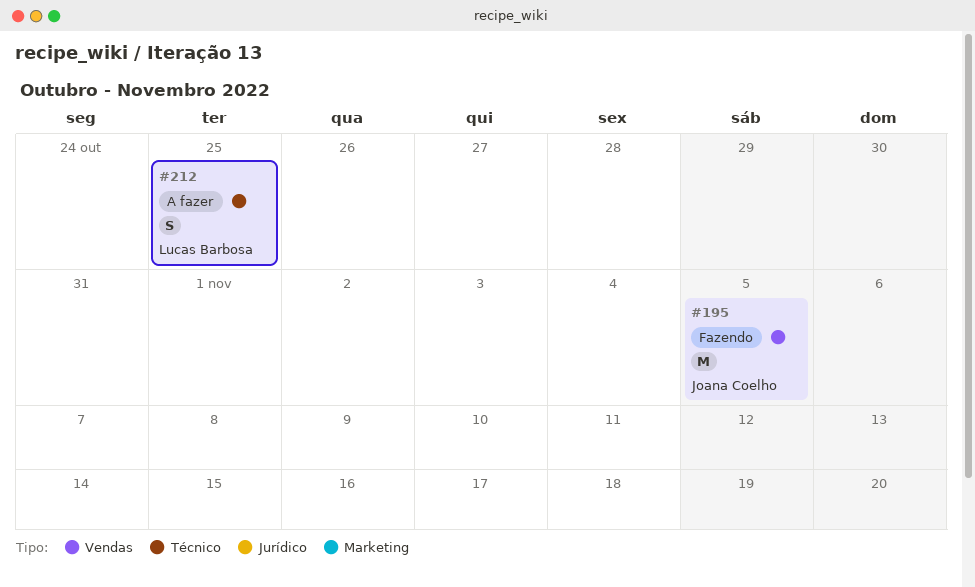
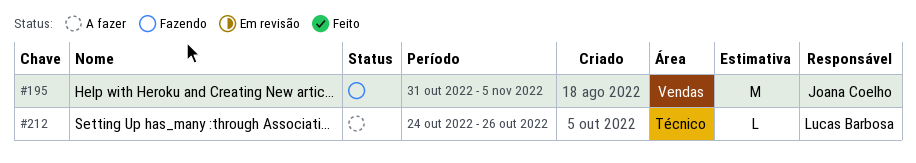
#212, estimate: S -> L
#212, due: Oct 25 -> Oct 26

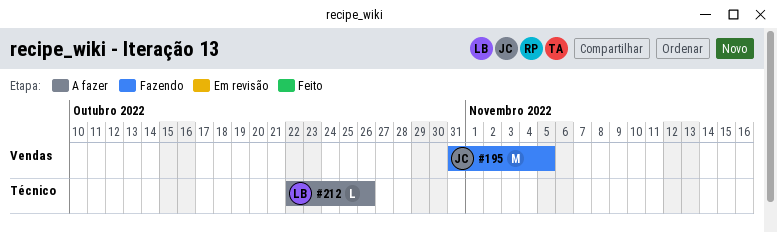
#212, start: Oct 24 -> Oct 22

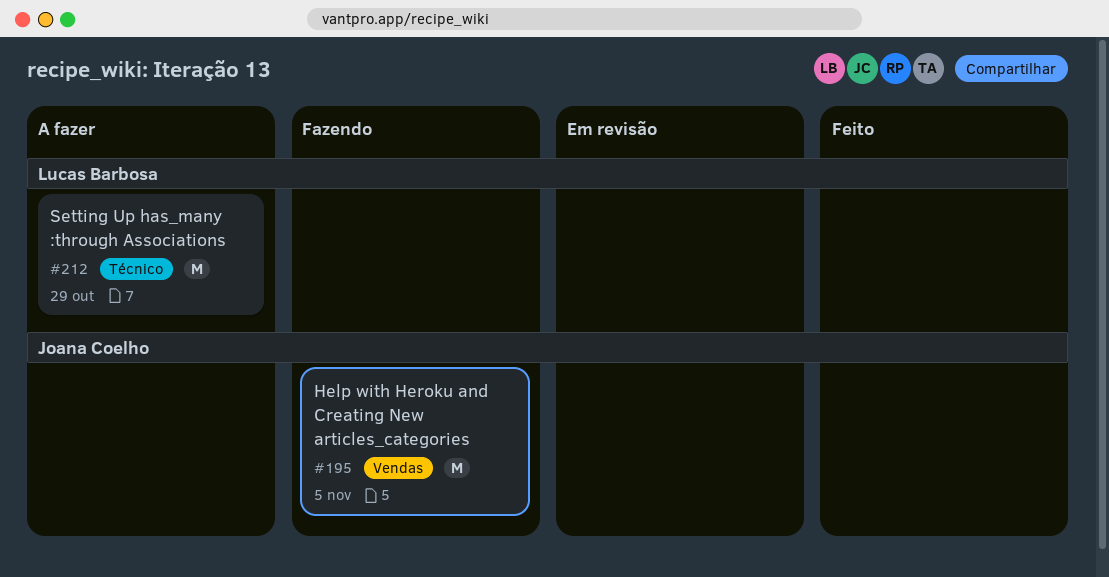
#212, estimate: L -> M
#212, due: Oct 26 -> Oct 29

